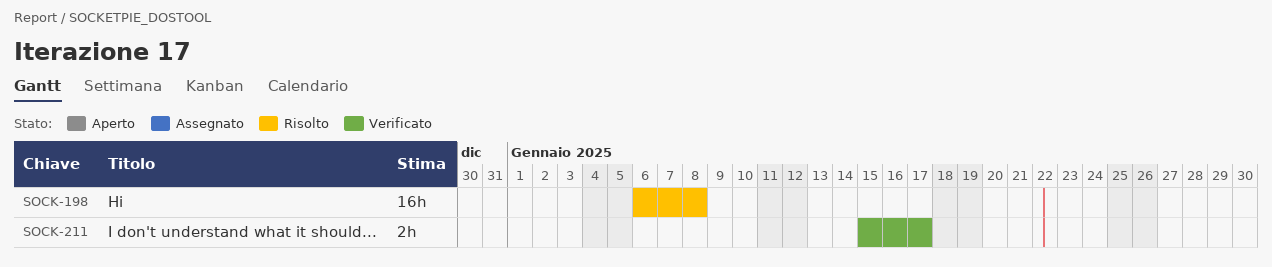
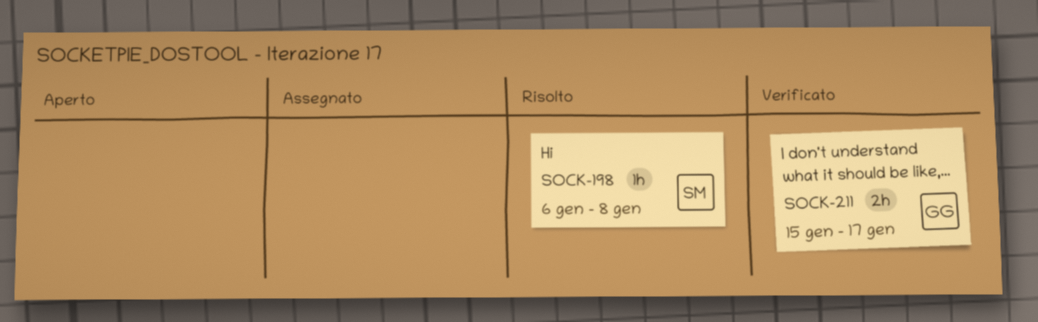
SOCK-198, estimate: 16h -> 1h

